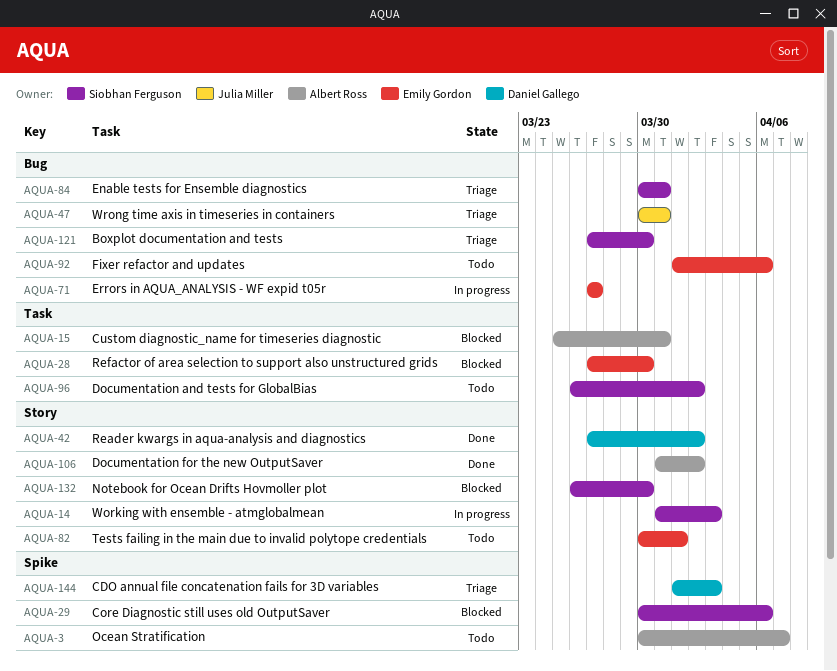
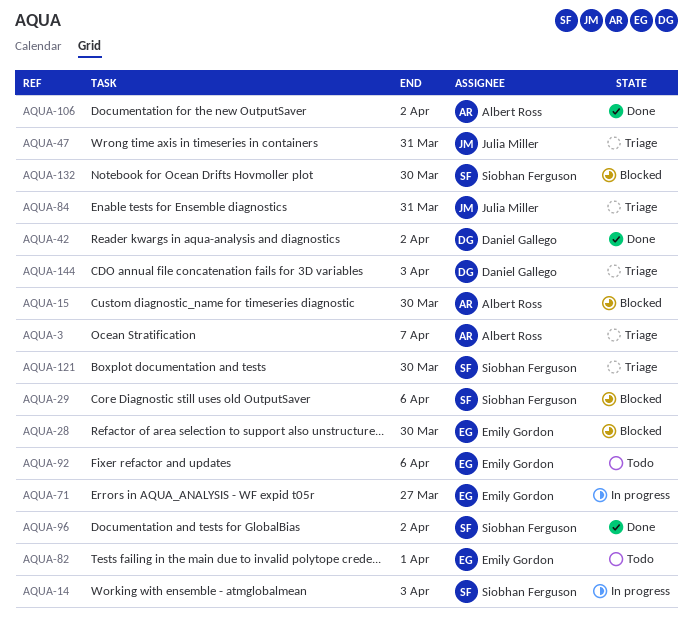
AQUA-3, status: Todo -> Triage
AQUA-15, due: Mar 31 -> Mar 30
AQUA-84, owner: Siobhan Ferguson -> Julia Miller
AQUA-96, status: Todo -> Done

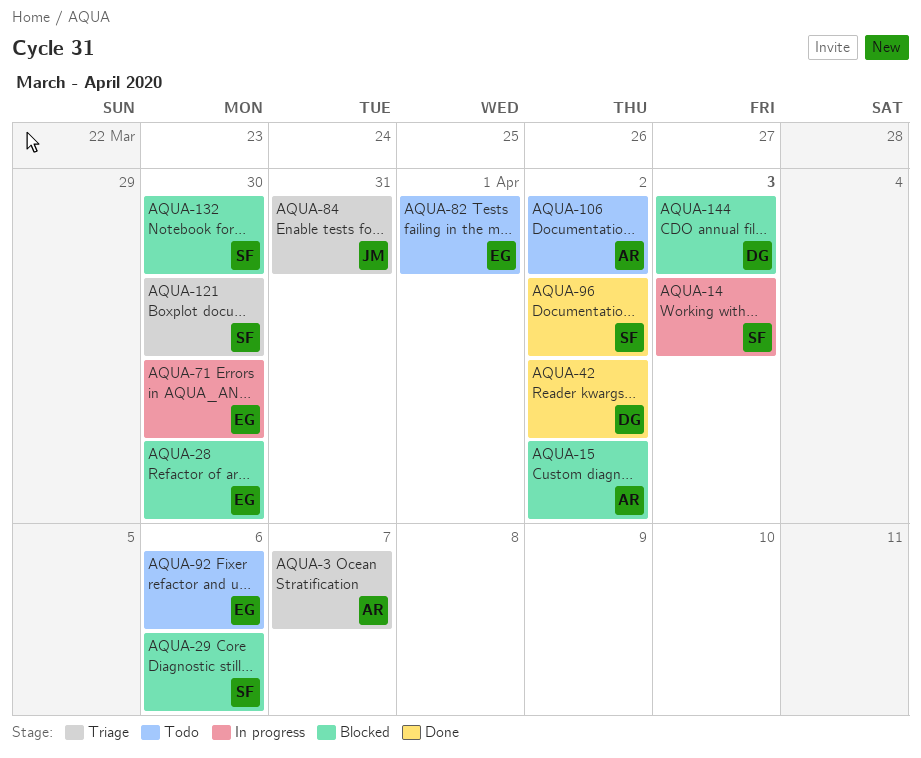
AQUA-15, due: Mar 30 -> Apr 2
AQUA-47: present -> none
AQUA-71, due: Mar 27 -> Mar 30
AQUA-106, status: Done -> Todo
AQUA-144, status: Triage -> Blocked

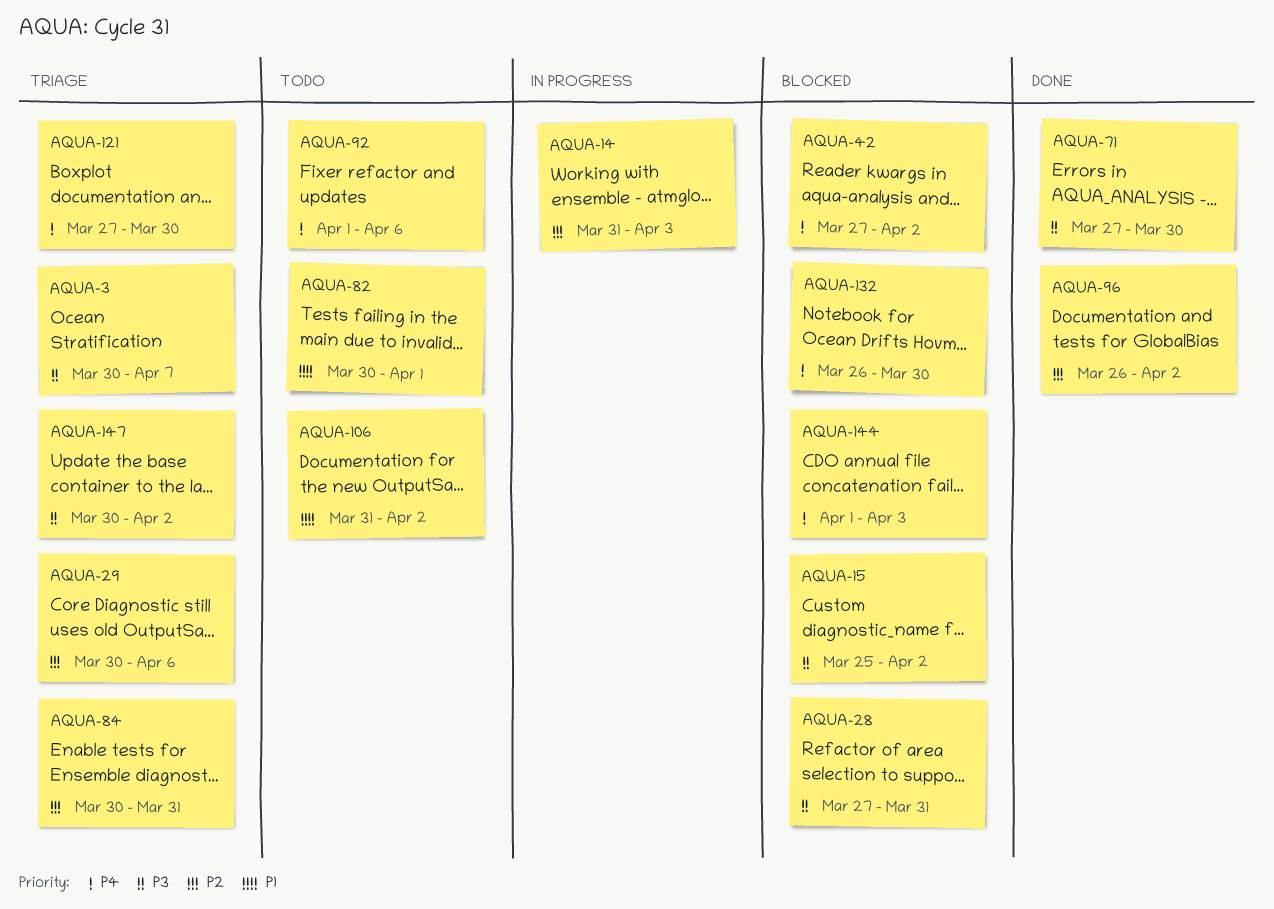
AQUA-28, due: Mar 30 -> Mar 31
AQUA-29, status: Blocked -> Triage
AQUA-42, status: Done -> Blocked
AQUA-71, status: In progress -> Done
AQUA-147: none -> present

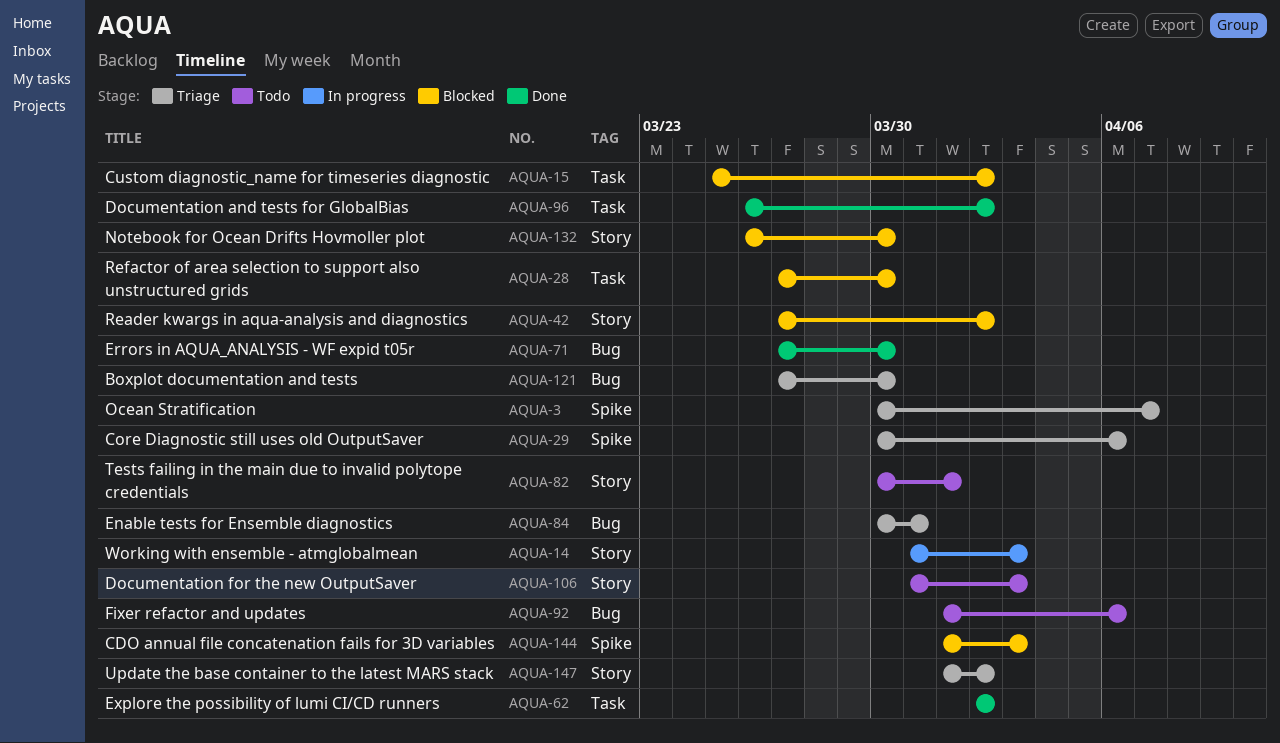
AQUA-28, due: Mar 31 -> Mar 30
AQUA-62: none -> present
AQUA-106, due: Apr 2 -> Apr 3
AQUA-147, start: Mar 30 -> Apr 1

